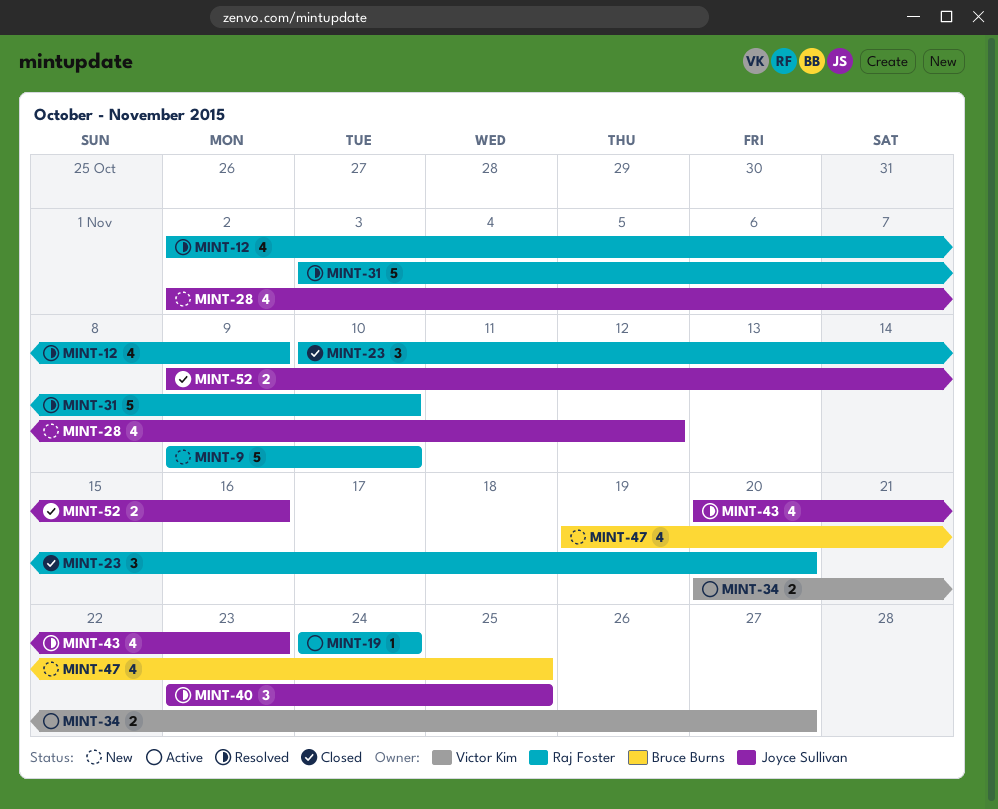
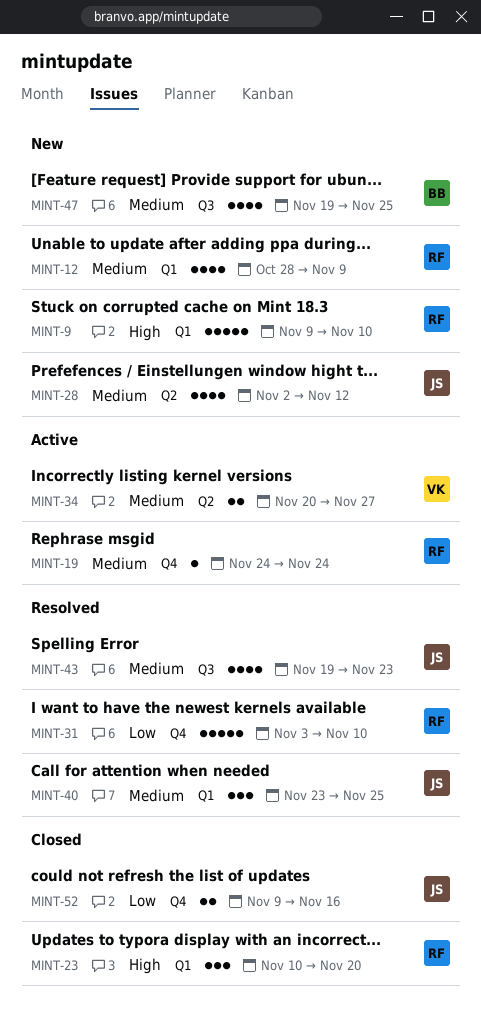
MINT-12, status: Resolved -> New
MINT-12, start: Nov 2 -> Oct 28
MINT-43, start: Nov 20 -> Nov 19

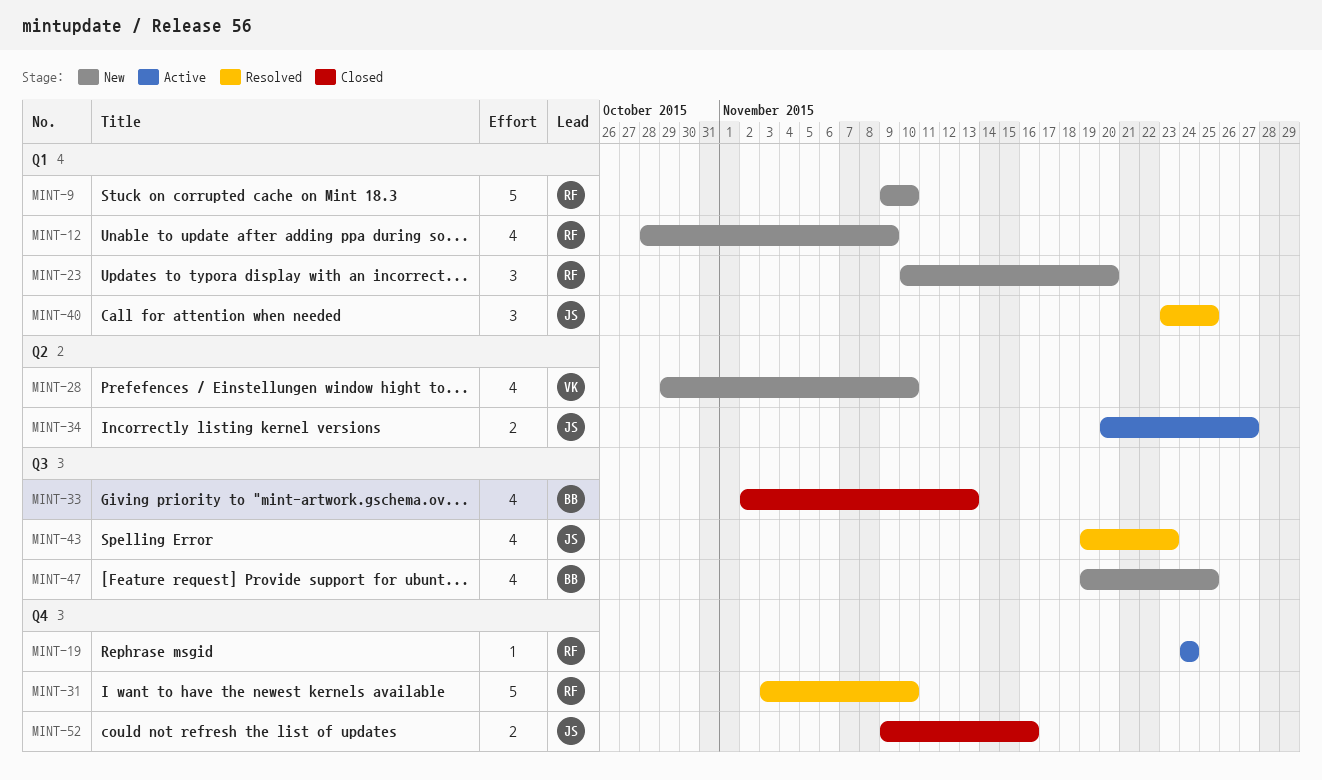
MINT-23, status: Closed -> New
MINT-28, owner: JS -> VK
MINT-28, start: Nov 2 -> Oct 29
MINT-28, due: Nov 12 -> Nov 10
MINT-33: none -> present
MINT-34, owner: VK -> JS

